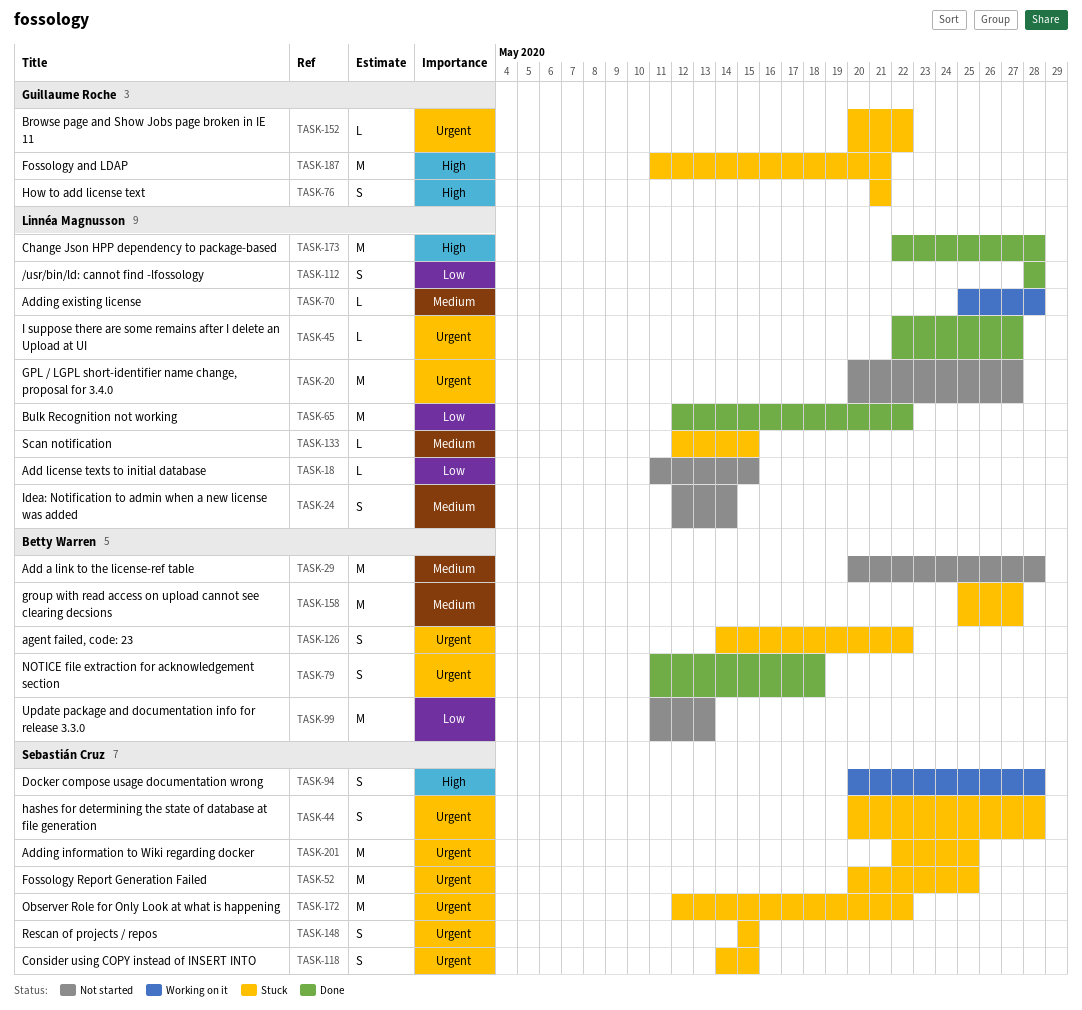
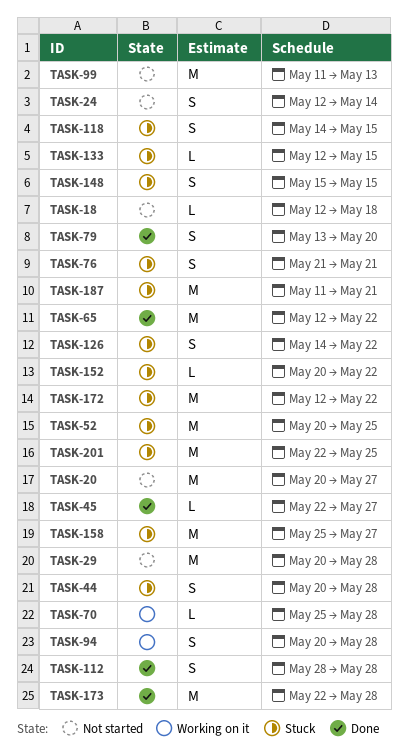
TASK-18, start: May 11 -> May 12
TASK-18, due: May 15 -> May 18
TASK-79, start: May 11 -> May 13
TASK-79, due: May 18 -> May 20

